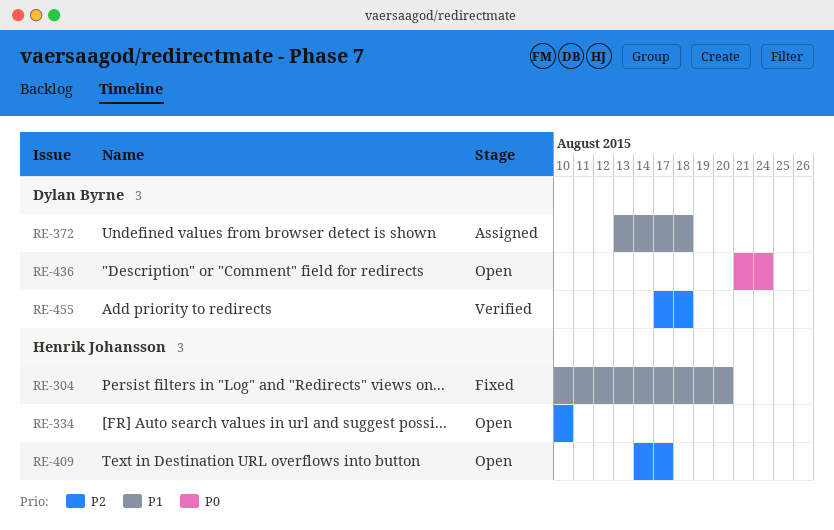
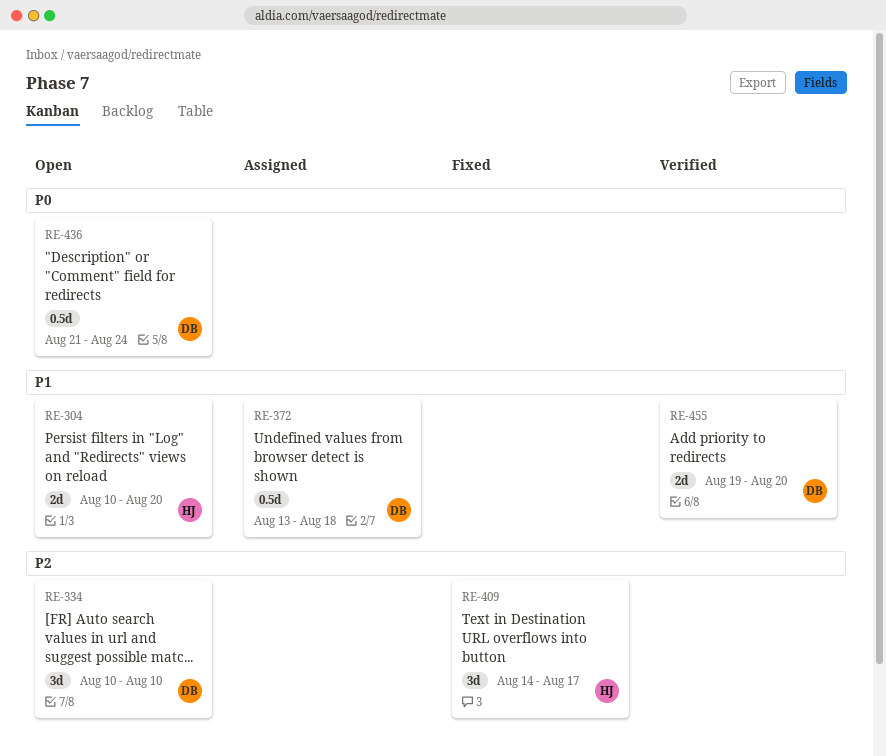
RE-304, status: Fixed -> Open
RE-334, owner: Henrik Johansson -> Dylan Byrne
RE-409, status: Open -> Fixed
RE-455, priority: P2 -> P1
RE-455, start: Aug 17 -> Aug 19
RE-455, due: Aug 18 -> Aug 20

